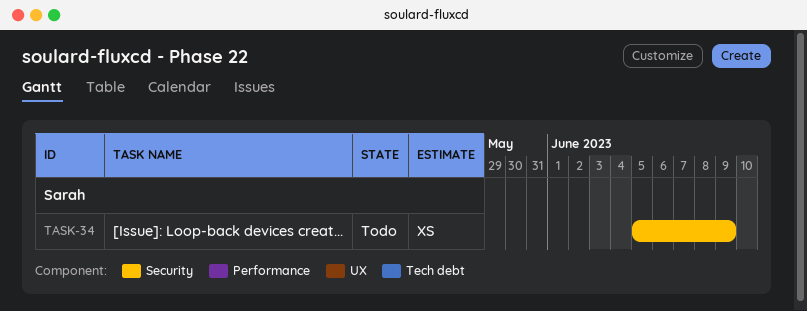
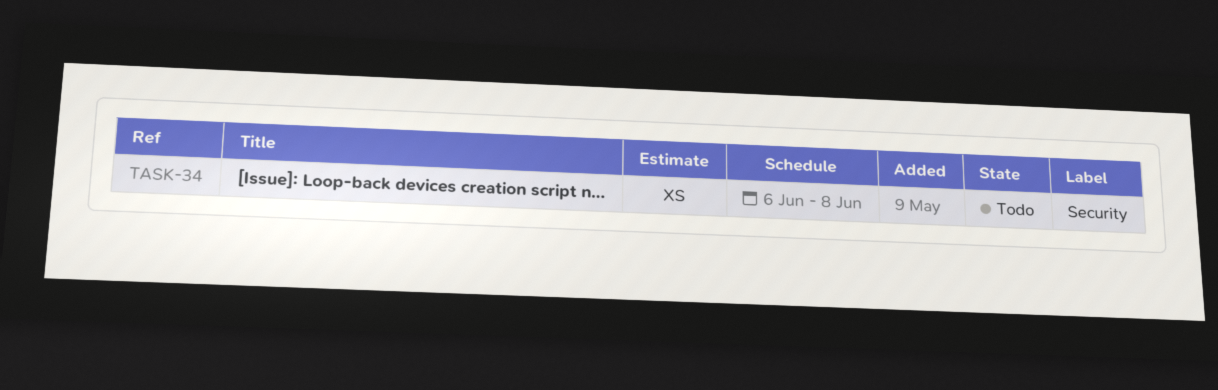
TASK-34, start: Jun 5 -> Jun 6
TASK-34, due: Jun 9 -> Jun 8

